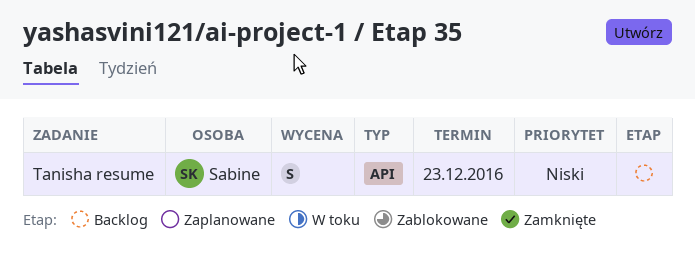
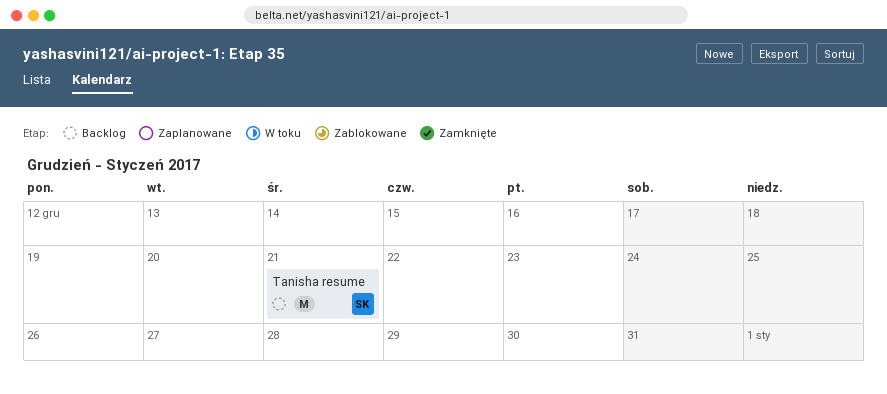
Tanisha resume, estimate: S -> M
Tanisha resume, due: Dec 23 -> Dec 21

